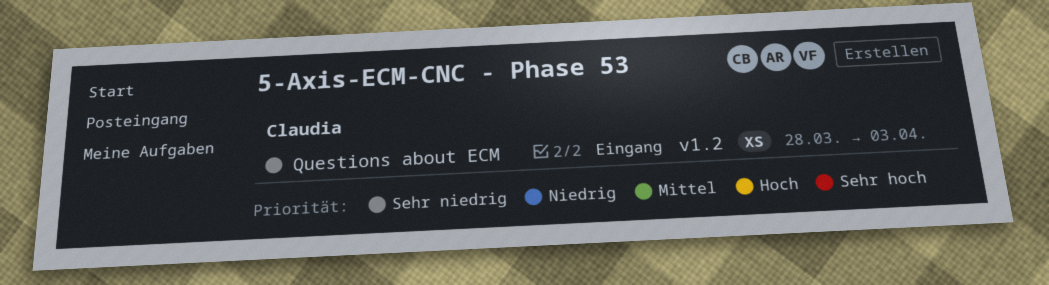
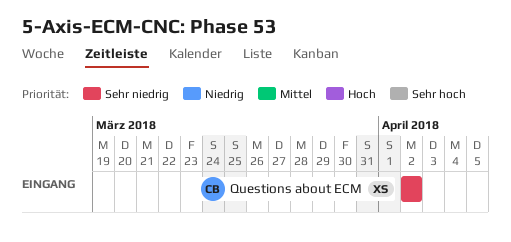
Questions about ECM, start: Mar 28 -> Apr 2
Questions about ECM, due: Apr 3 -> Apr 2

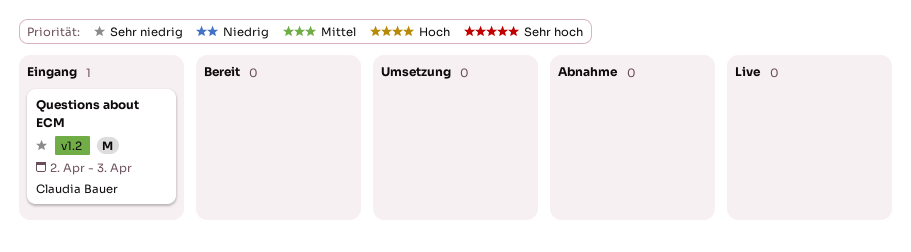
Questions about ECM, estimate: XS -> M
Questions about ECM, due: Apr 2 -> Apr 3

